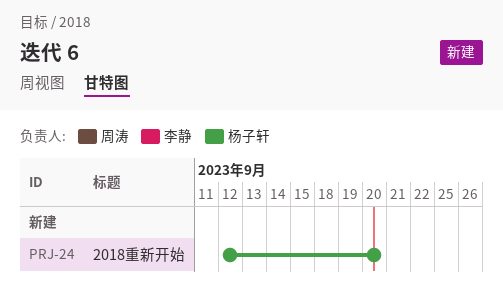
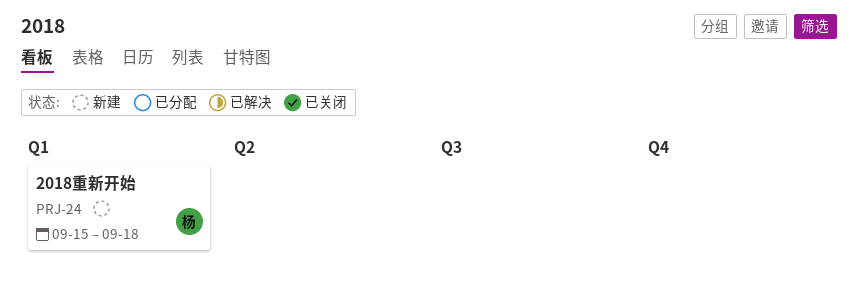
PRJ-24, start: Sep 12 -> Sep 15
PRJ-24, due: Sep 20 -> Sep 18

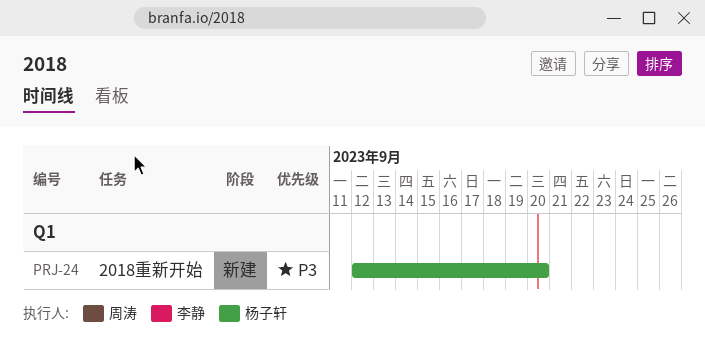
PRJ-24, start: Sep 15 -> Sep 12
PRJ-24, due: Sep 18 -> Sep 20

